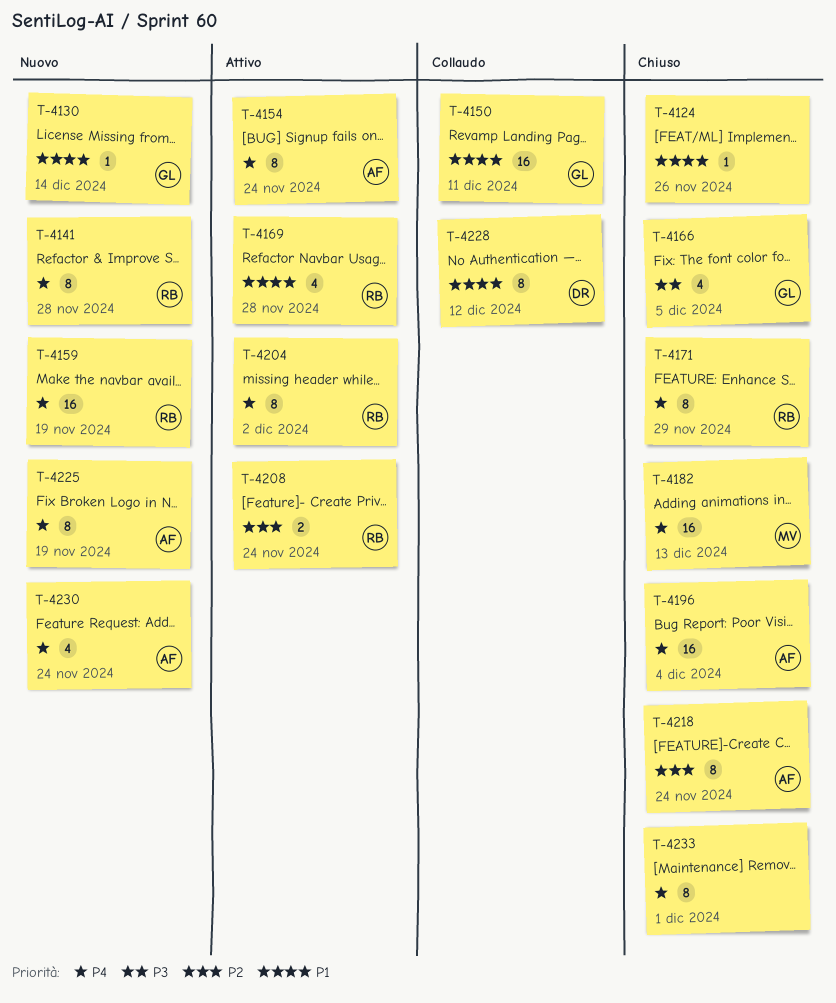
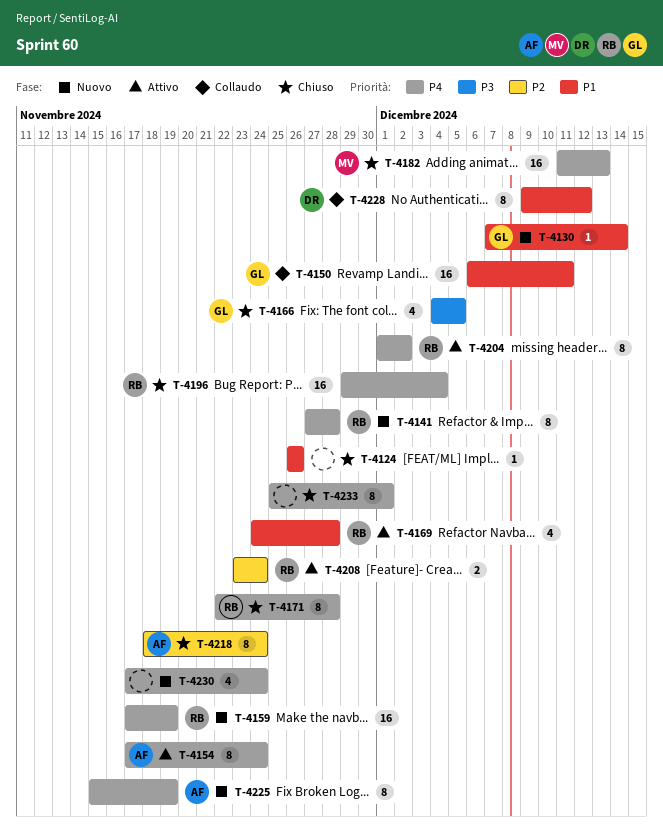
T-4171, due: Nov 29 -> Nov 28
T-4196, owner: AF -> RB
T-4230, owner: AF -> none

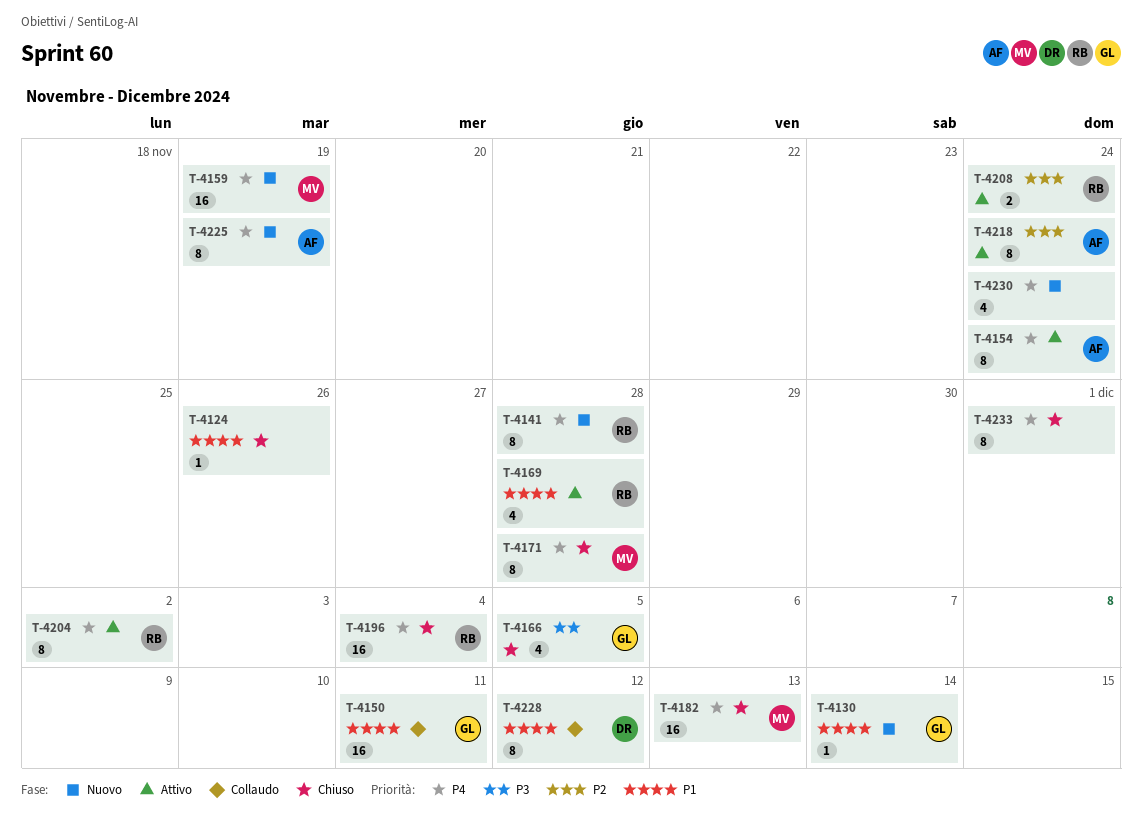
T-4159, owner: RB -> MV
T-4171, owner: RB -> MV
T-4218, status: Chiuso -> Attivo

